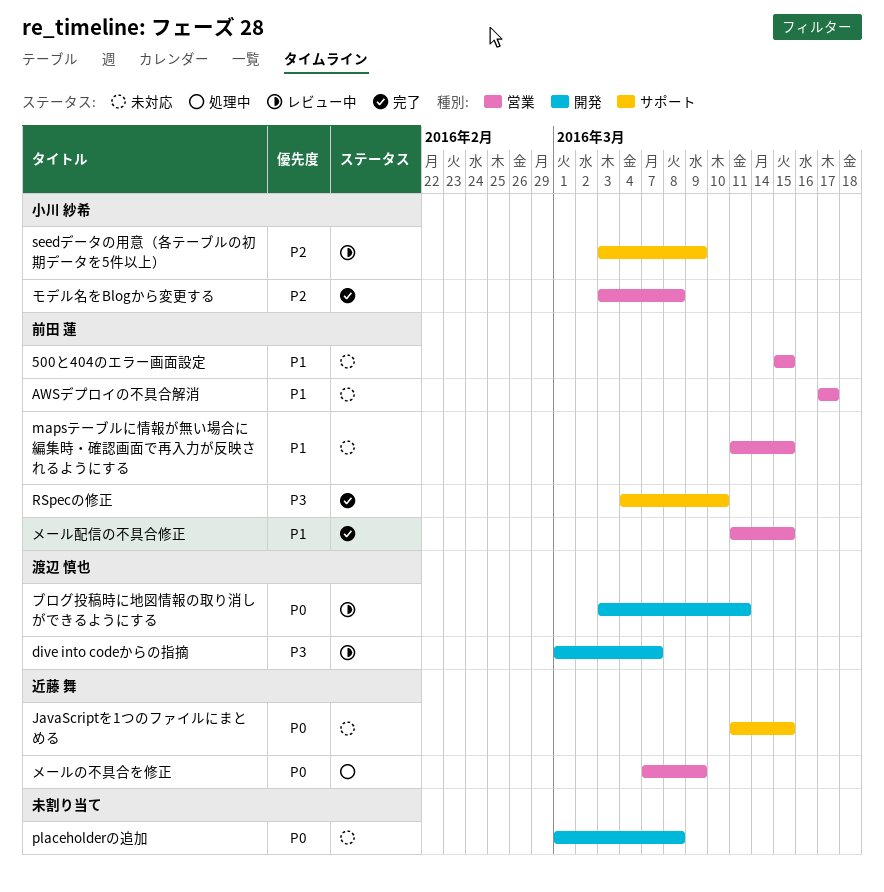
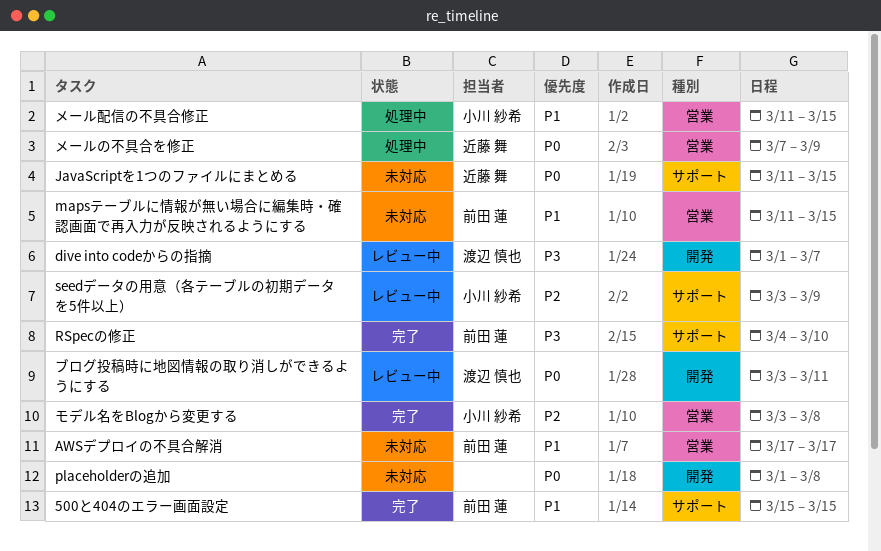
500と404のエラー画面設定, status: 未対応 -> 完了
500と404のエラー画面設定, label: 営業 -> サポート
メール配信の不具合修正, status: 完了 -> 処理中
メール配信の不具合修正, owner: 前田 蓮 -> 小川 紗希

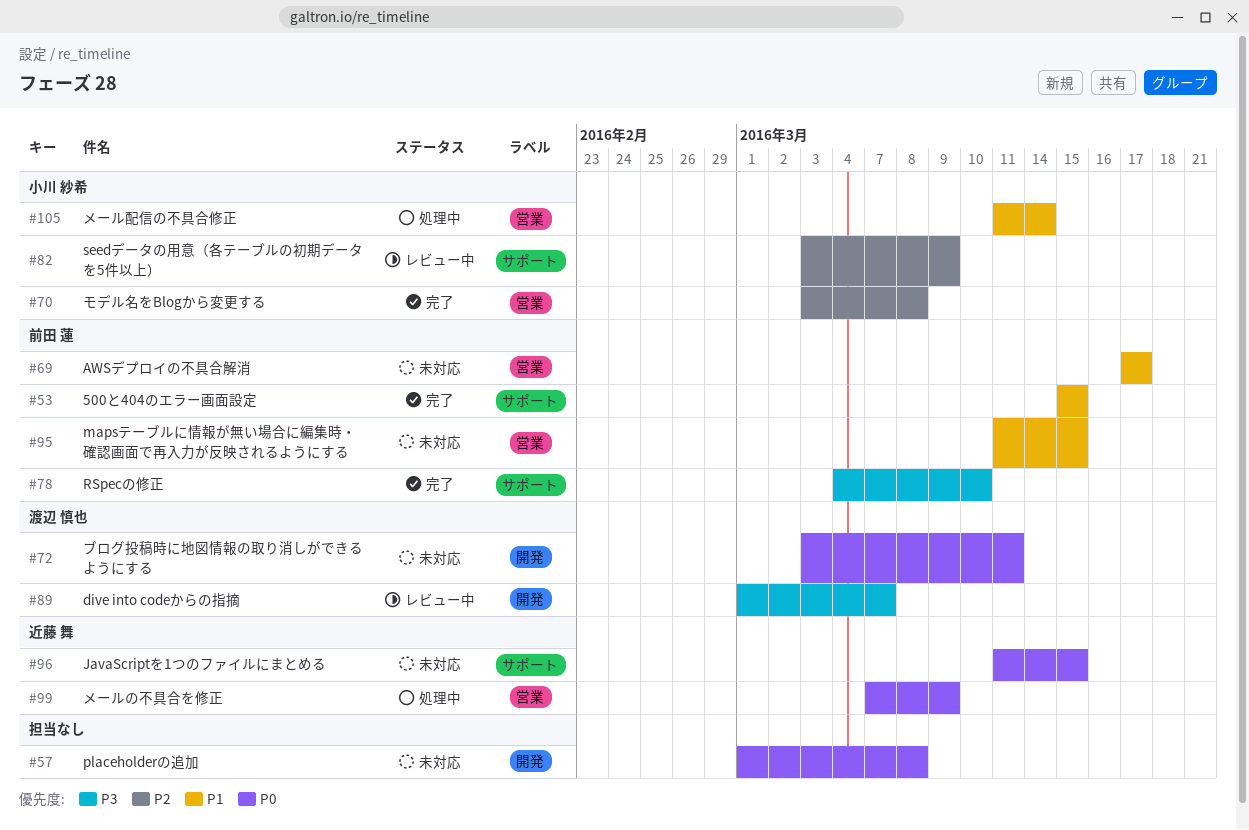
ブログ投稿時に地図情報の取り消しができるようにする, status: レビュー中 -> 未対応
メール配信の不具合修正, due: Mar 15 -> Mar 14

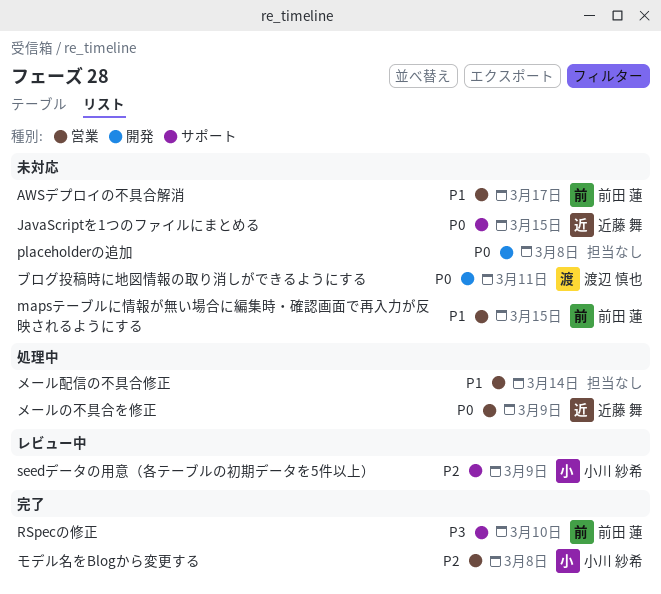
500と404のエラー画面設定: present -> none
dive into codeからの指摘: present -> none
メール配信の不具合修正, owner: 小川 紗希 -> none

